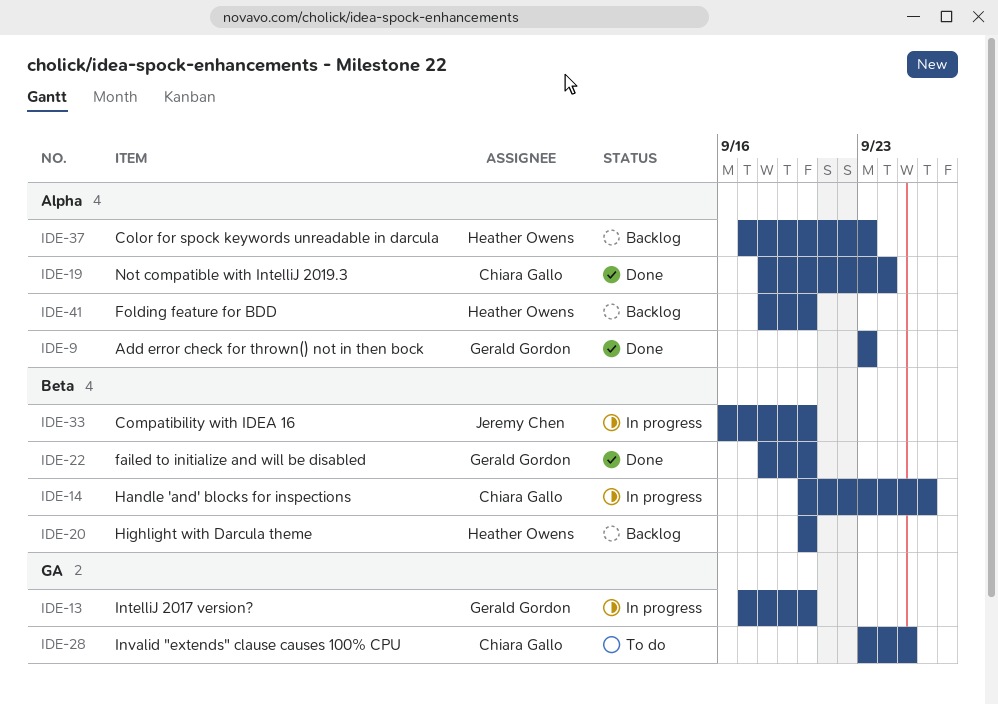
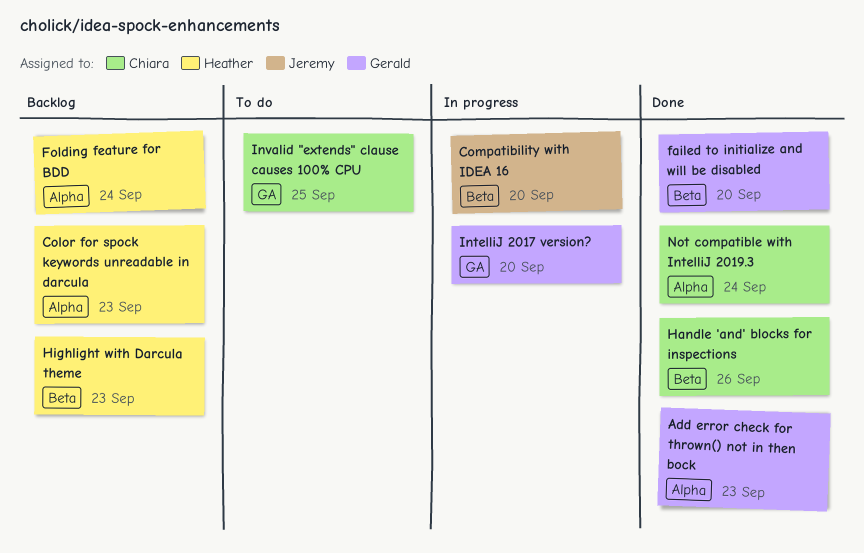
Folding feature for BDD, due: Sep 20 -> Sep 24
Handle 'and' blocks for inspections, status: In progress -> Done
Highlight with Darcula theme, due: Sep 20 -> Sep 23

